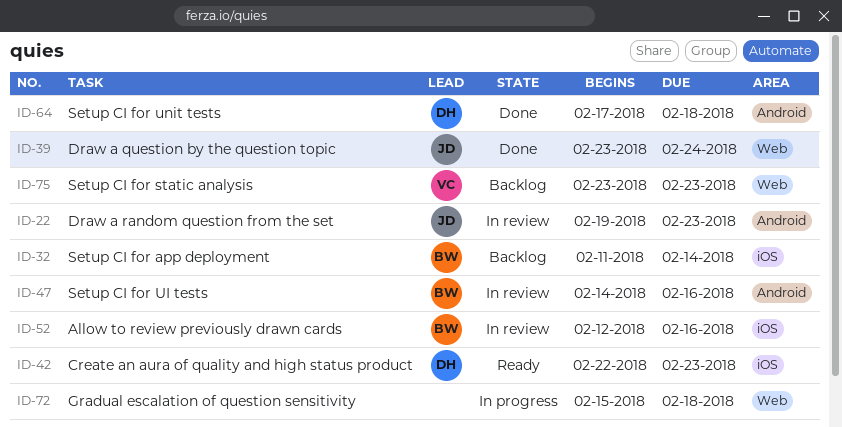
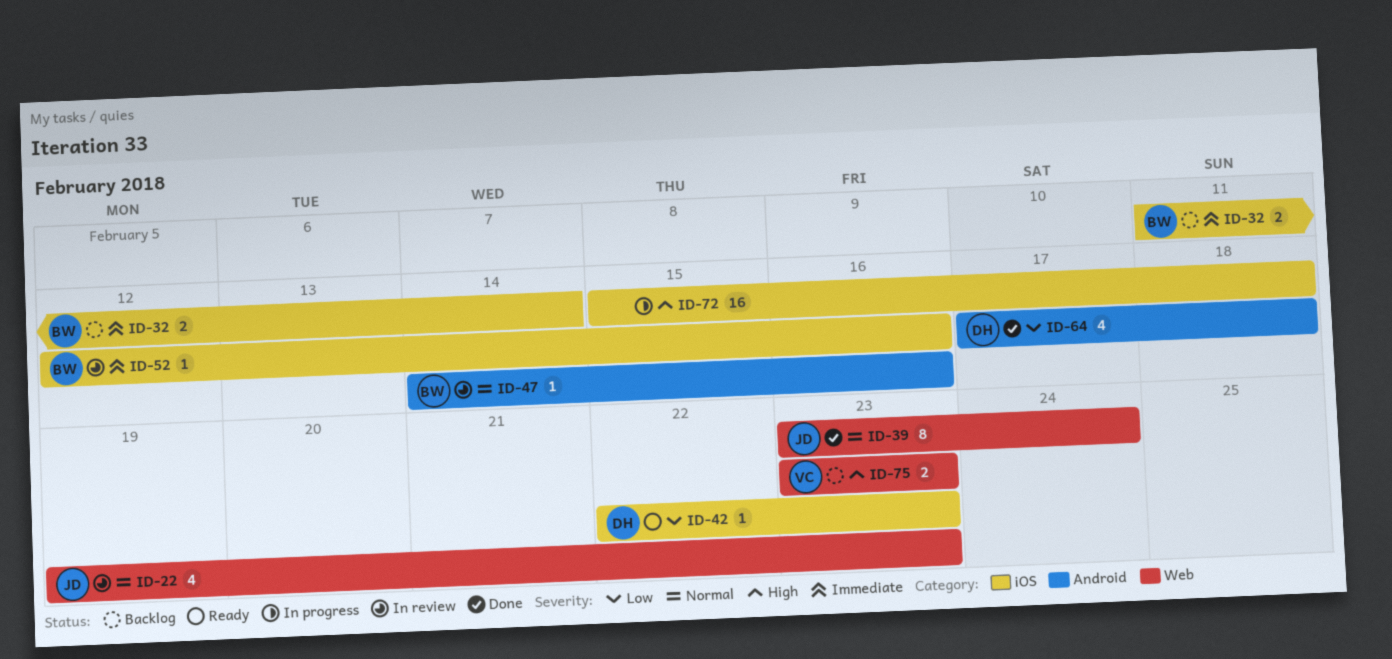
ID-22, label: Android -> Web
ID-72, label: Web -> iOS

